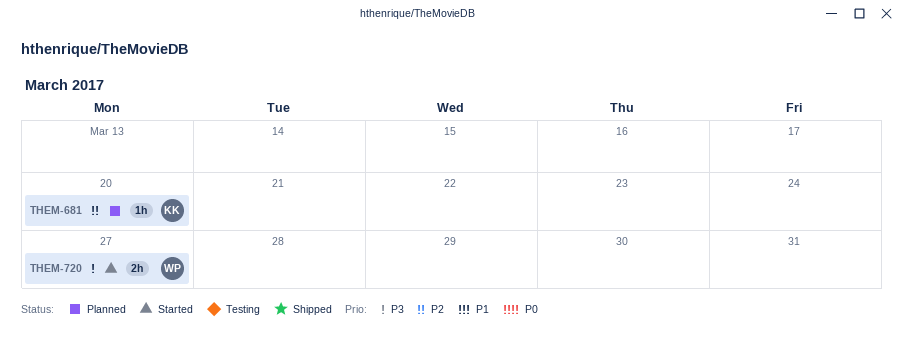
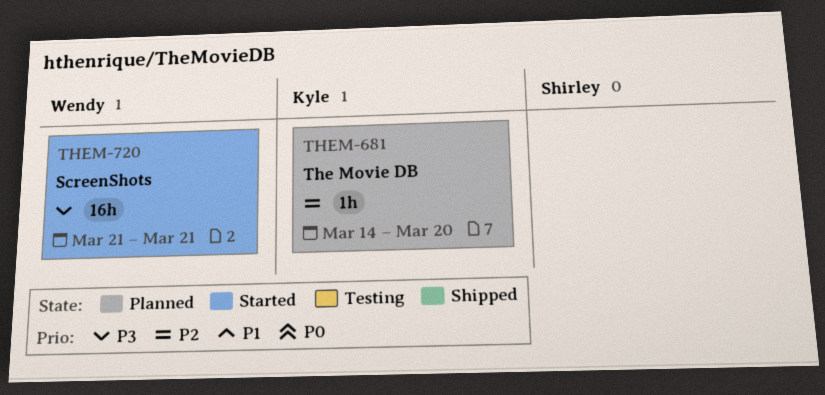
THEM-720, estimate: 2h -> 16h
THEM-720, due: Mar 27 -> Mar 21

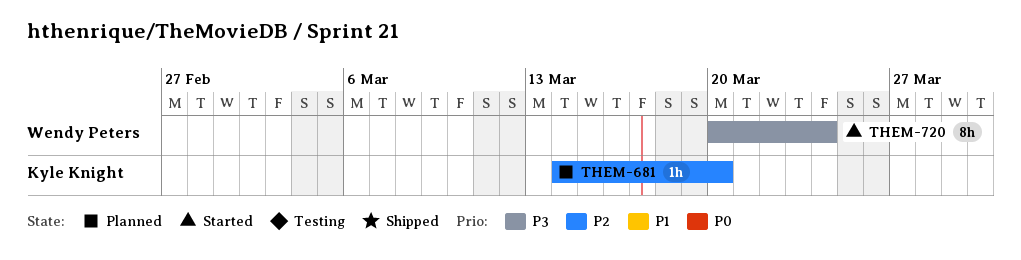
THEM-720, estimate: 16h -> 8h
THEM-720, start: Mar 21 -> Mar 20
THEM-720, due: Mar 21 -> Mar 24

